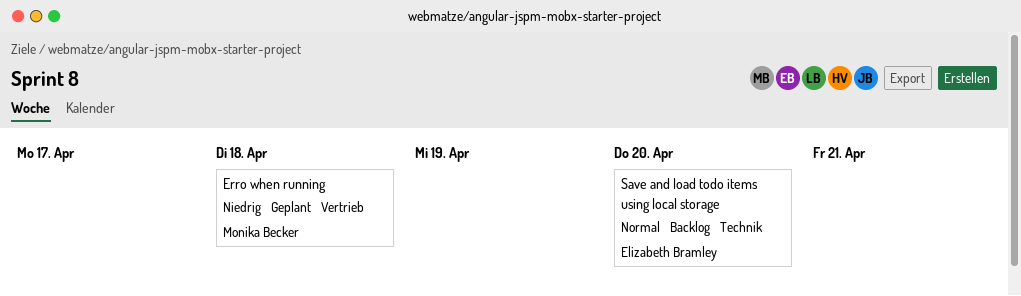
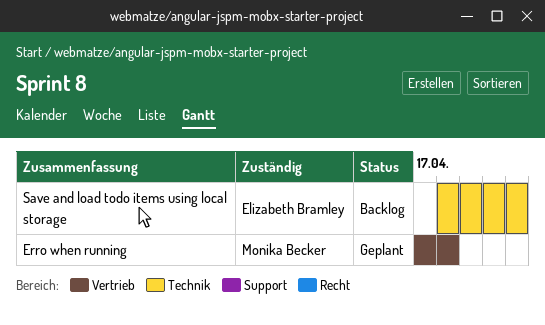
Save and load todo items using local storage, due: Apr 20 -> Apr 21

